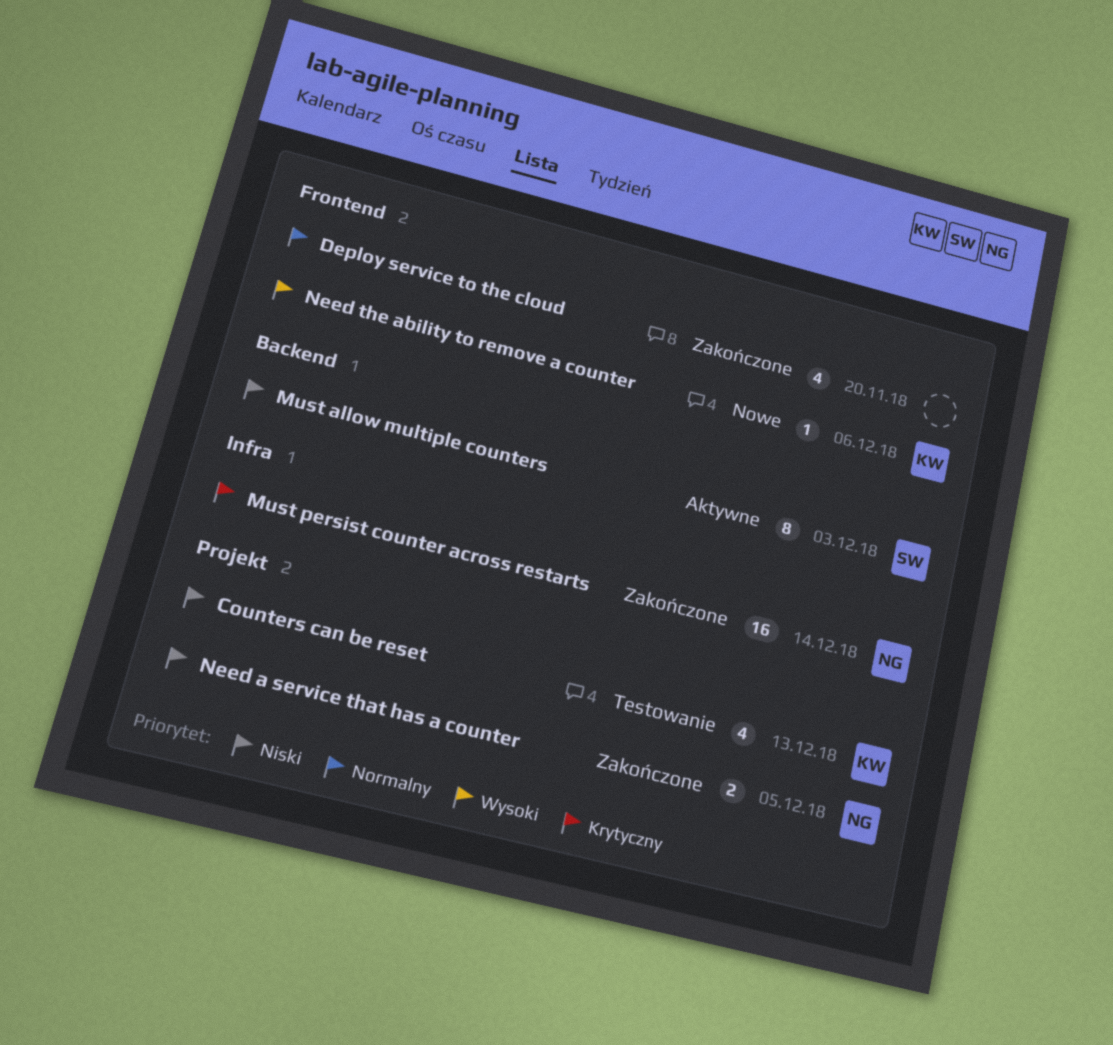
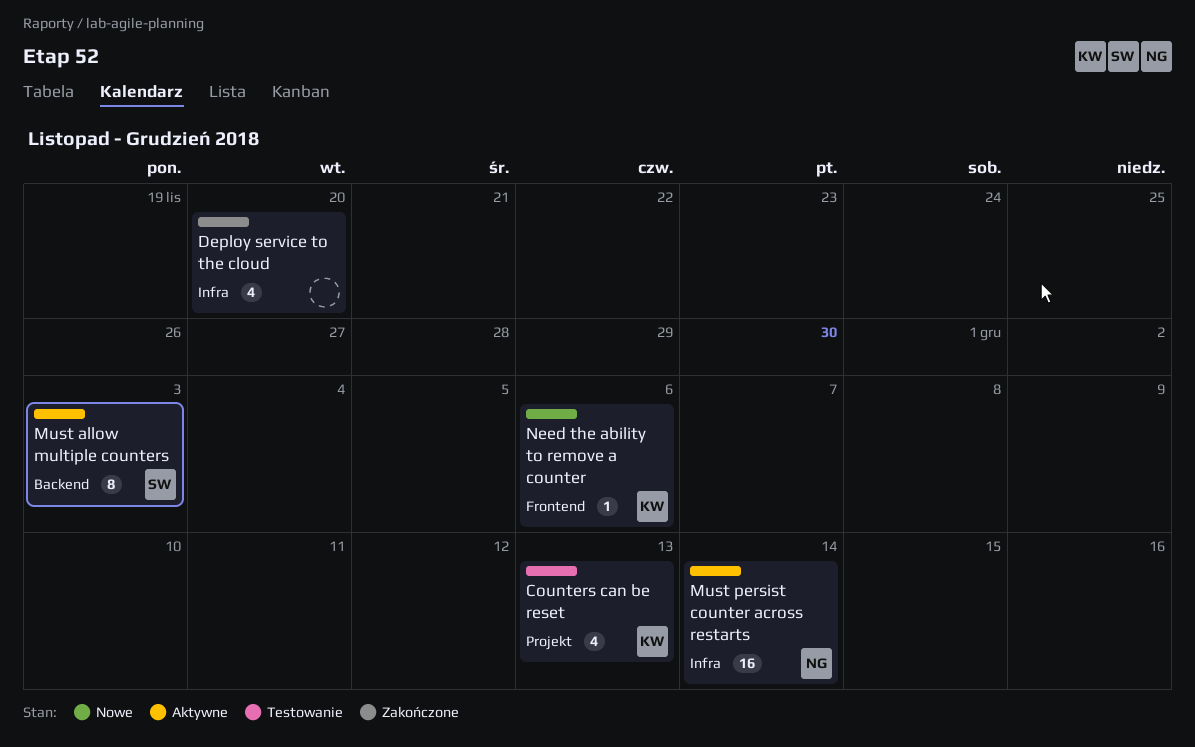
Deploy service to the cloud, label: Frontend -> Infra
Must persist counter across restarts, status: Zakończone -> Aktywne
Need a service that has a counter: present -> none

